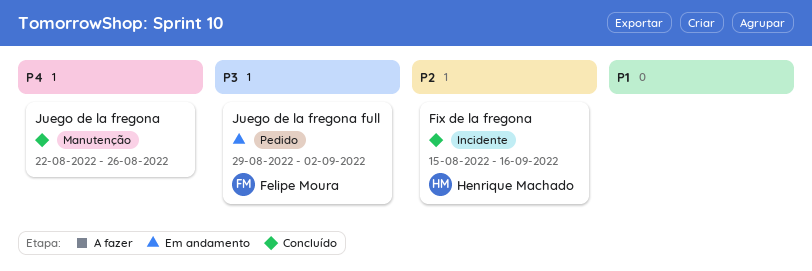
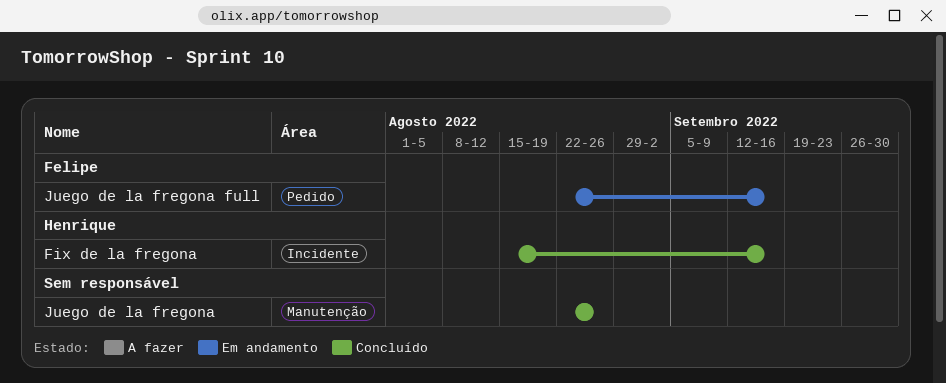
Juego de la fregona full, start: Aug 29 -> Aug 22
Juego de la fregona full, due: Sep 2 -> Sep 16

